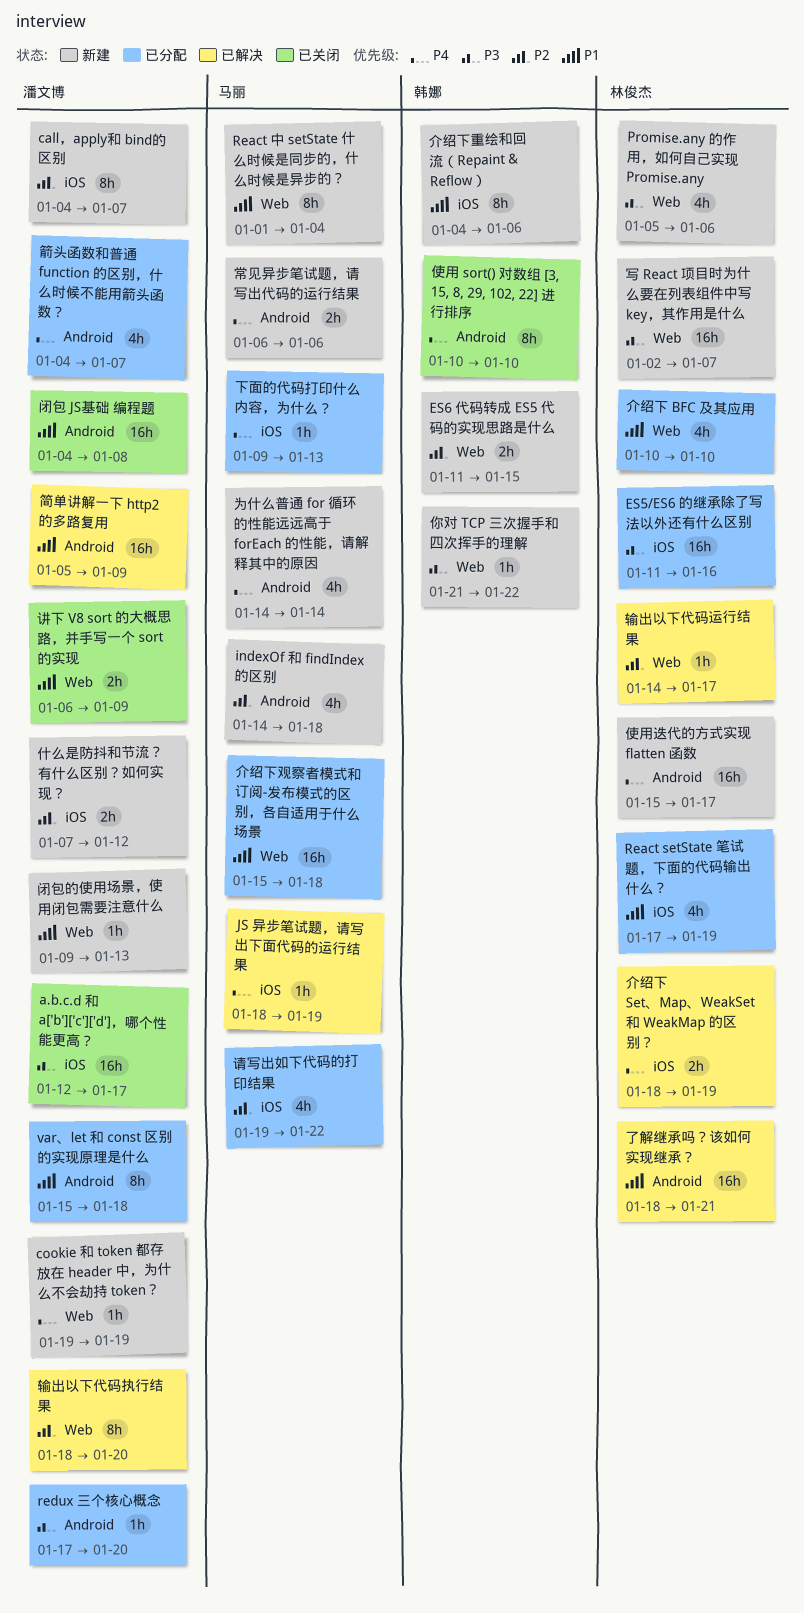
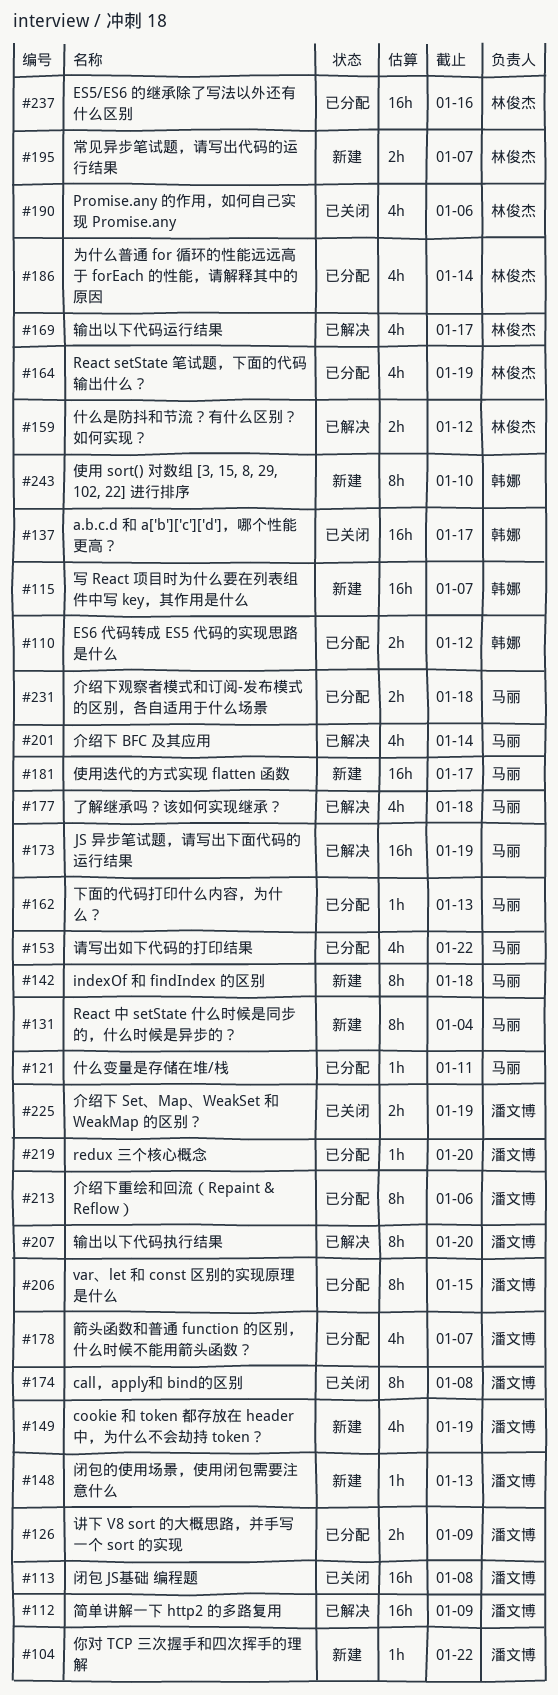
a.b.c.d 和 a['b']['c']['d']，哪个性能更高？, owner: 潘文博 -> 韩娜
call，apply和 bind的区别, status: 新建 -> 已关闭
call，apply和 bind的区别, due: Jan 7 -> Jan 8
cookie 和 token 都存放在 header 中，为什么不会劫持 token？, estimate: 1h -> 4h
ES6 代码转成 ES5 代码的实现思路是什么, status: 新建 -> 已分配
ES6 代码转成 ES5 代码的实现思路是什么, due: Jan 15 -> Jan 12
indexOf 和 findIndex 的区别, estimate: 4h -> 8h
JS 异步笔试题，请写出下面代码的运行结果, estimate: 1h -> 16h
Promise.any 的作用，如何自己实现 Promise.any, status: 新建 -> 已关闭
var、let 和 const 区别的实现原理是什么, due: Jan 18 -> Jan 15
为什么普通 for 循环的性能远远高于 forEach 的性能，请解释其中的原因, status: 新建 -> 已分配
为什么普通 for 循环的性能远远高于 forEach 的性能，请解释其中的原因, owner: 马丽 -> 林俊杰
了解继承吗？该如何实现继承？, owner: 林俊杰 -> 马丽
了解继承吗？该如何实现继承？, estimate: 16h -> 4h
了解继承吗？该如何实现继承？, due: Jan 21 -> Jan 18
什么变量是存储在堆/栈: none -> present
什么是防抖和节流？有什么区别？如何实现？, status: 新建 -> 已解决
什么是防抖和节流？有什么区别？如何实现？, owner: 潘文博 -> 林俊杰
介绍下 BFC 及其应用, status: 已分配 -> 已解决
介绍下 BFC 及其应用, owner: 林俊杰 -> 马丽
介绍下 BFC 及其应用, due: Jan 10 -> Jan 14
介绍下 Set、Map、WeakSet 和 WeakMap 的区别？, status: 已解决 -> 已关闭
介绍下 Set、Map、WeakSet 和 WeakMap 的区别？, owner: 林俊杰 -> 潘文博
介绍下观察者模式和订阅-发布模式的区别，各自适用于什么场景, estimate: 16h -> 2h
介绍下重绘和回流（Repaint & Reflow）, status: 新建 -> 已分配
介绍下重绘和回流（Repaint & Reflow）, owner: 韩娜 -> 潘文博
你对 TCP 三次握手和四次挥手的理解, owner: 韩娜 -> 潘文博
使用 sort() 对数组 [3, 15, 8, 29, 102, 22] 进行排序, status: 已关闭 -> 新建
使用迭代的方式实现 flatten 函数, owner: 林俊杰 -> 马丽
写 React 项目时为什么要在列表组件中写 key，其作用是什么, owner: 林俊杰 -> 韩娜
常见异步笔试题，请写出代码的运行结果, owner: 马丽 -> 林俊杰
常见异步笔试题，请写出代码的运行结果, due: Jan 6 -> Jan 7
讲下 V8 sort 的大概思路，并手写一个 sort 的实现, status: 已关闭 -> 已分配
输出以下代码运行结果, estimate: 1h -> 4h

